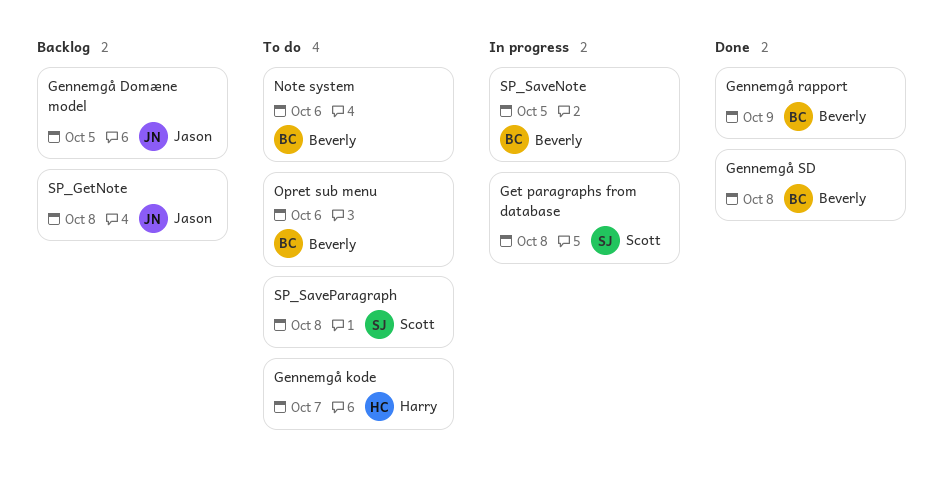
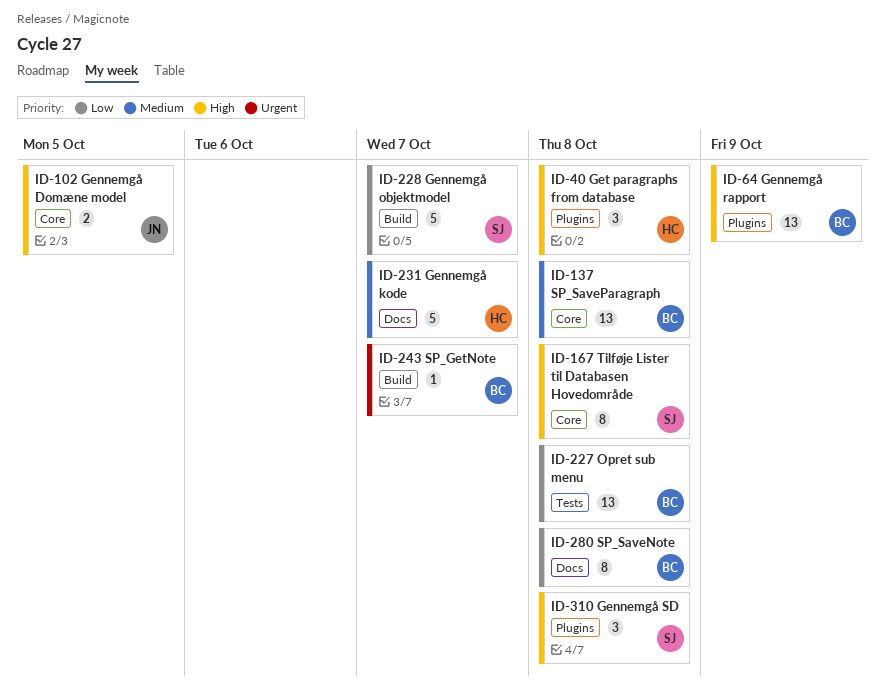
Gennemgå objektmodel: none -> present
Gennemgå SD, owner: Beverly -> Scott
Get paragraphs from database, owner: Scott -> Harry
Note system: present -> none
Opret sub menu, due: Oct 6 -> Oct 8
SP_GetNote, owner: Jason -> Beverly
SP_GetNote, due: Oct 8 -> Oct 7
SP_SaveNote, due: Oct 5 -> Oct 8
SP_SaveParagraph, owner: Scott -> Beverly
Tilføje Lister til Databasen Hovedområde: none -> present

